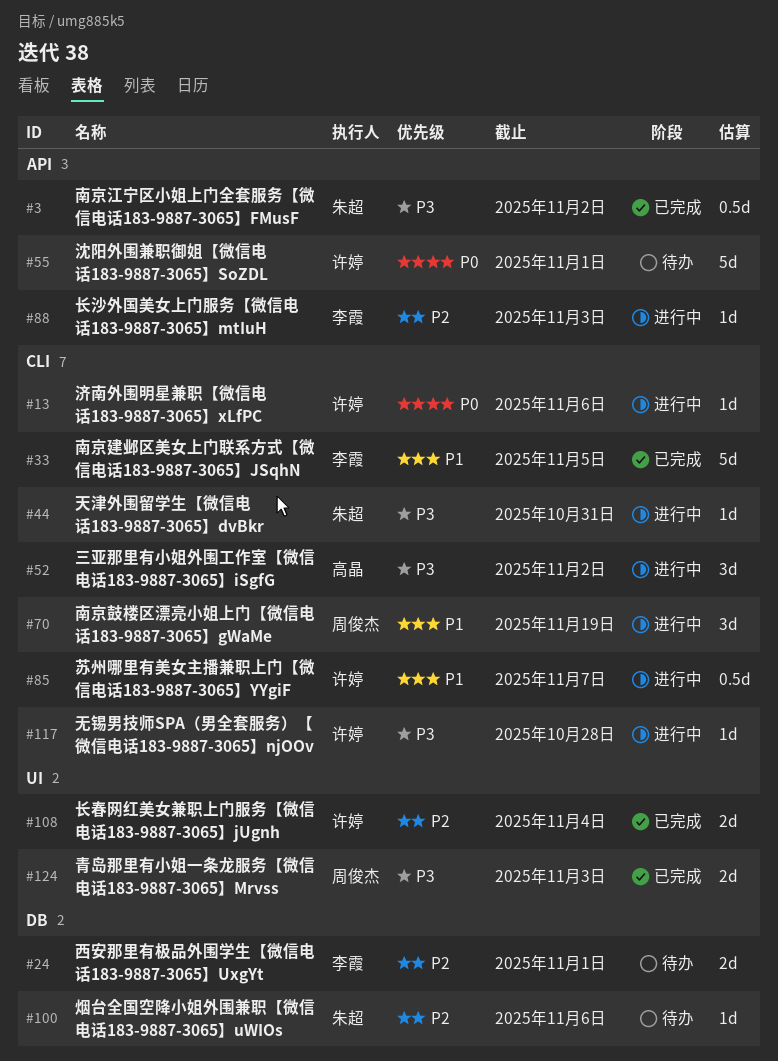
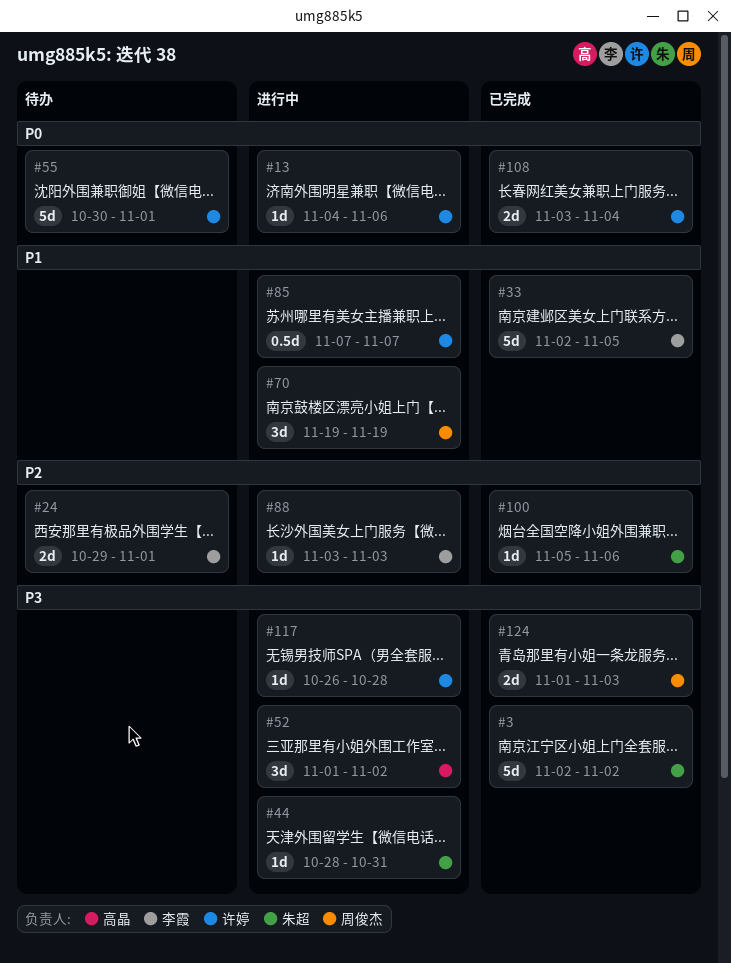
#3, estimate: 0.5d -> 5d
#100, status: 待办 -> 已完成
#108, priority: P2 -> P0

